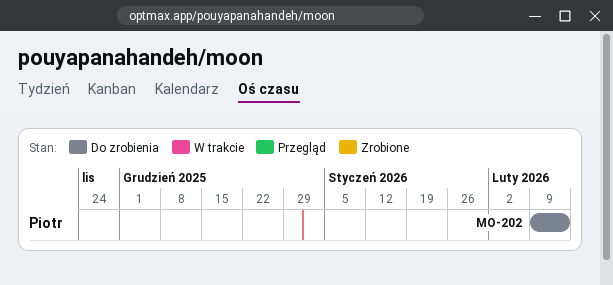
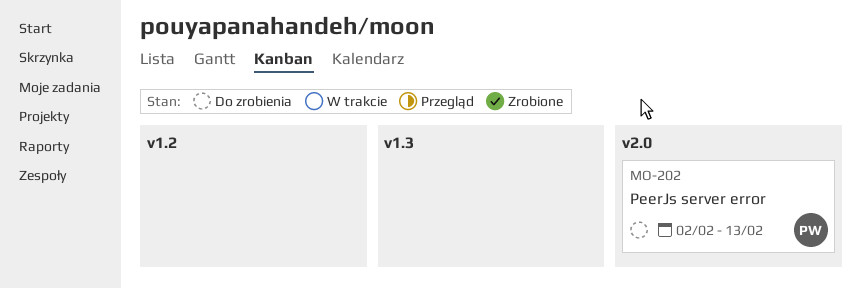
MO-202, start: Feb 9 -> Feb 2

